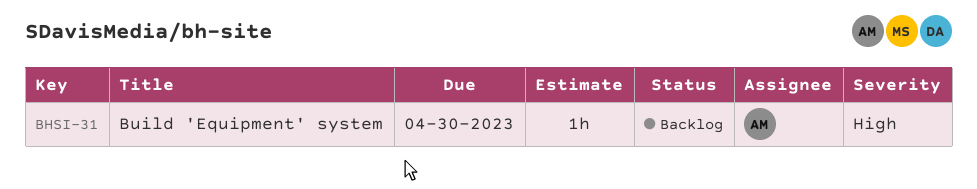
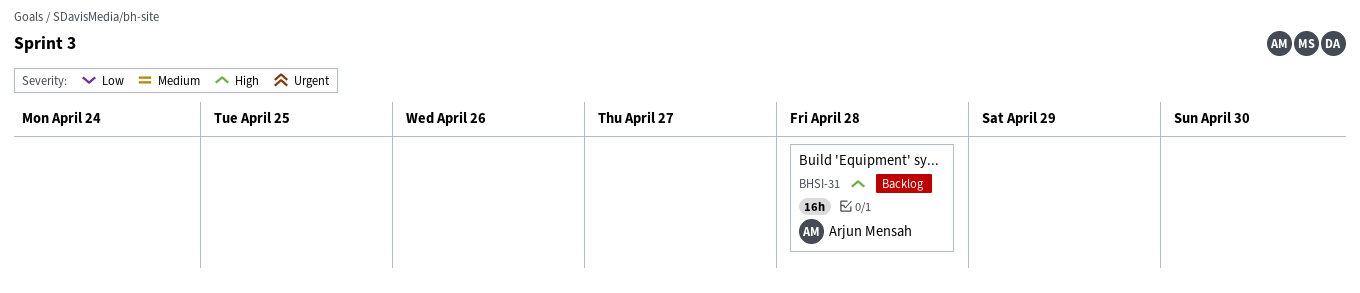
BHSI-31, estimate: 1h -> 16h
BHSI-31, due: Apr 30 -> Apr 28

